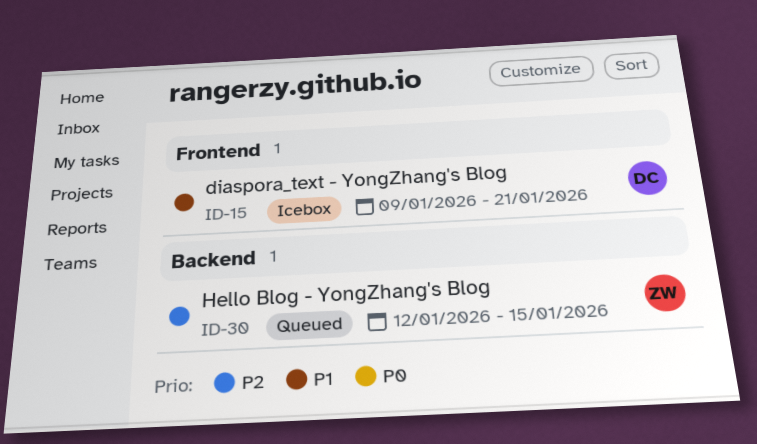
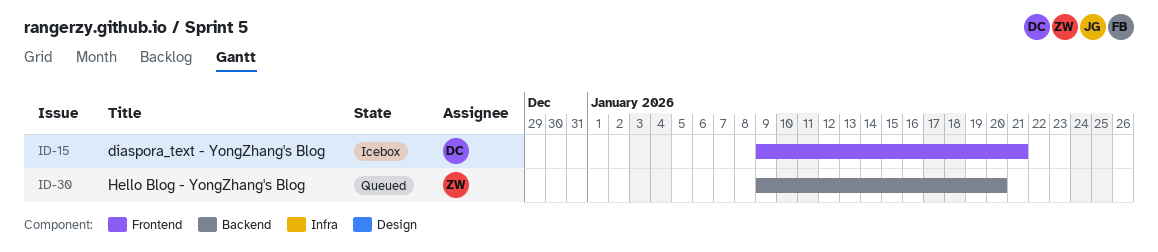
ID-30, start: Jan 12 -> Jan 9
ID-30, due: Jan 15 -> Jan 20

